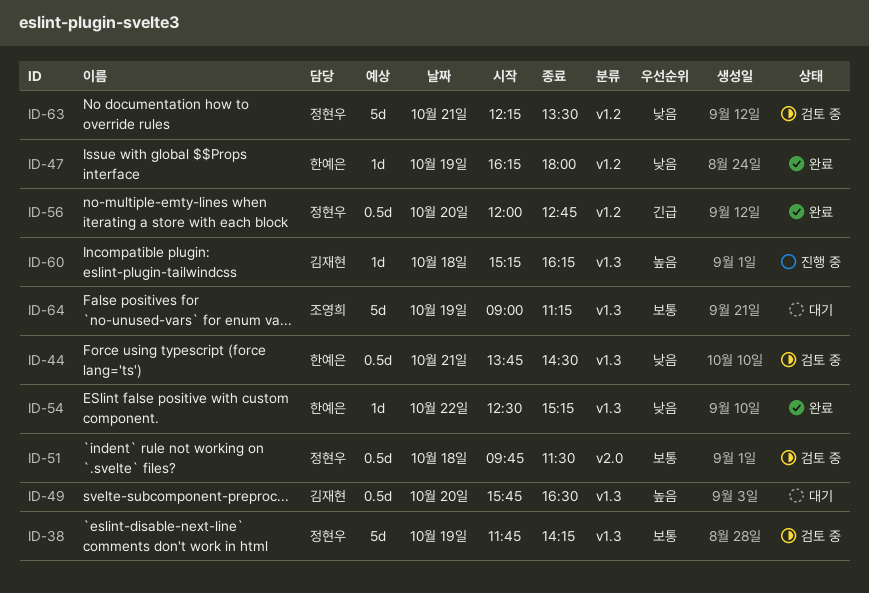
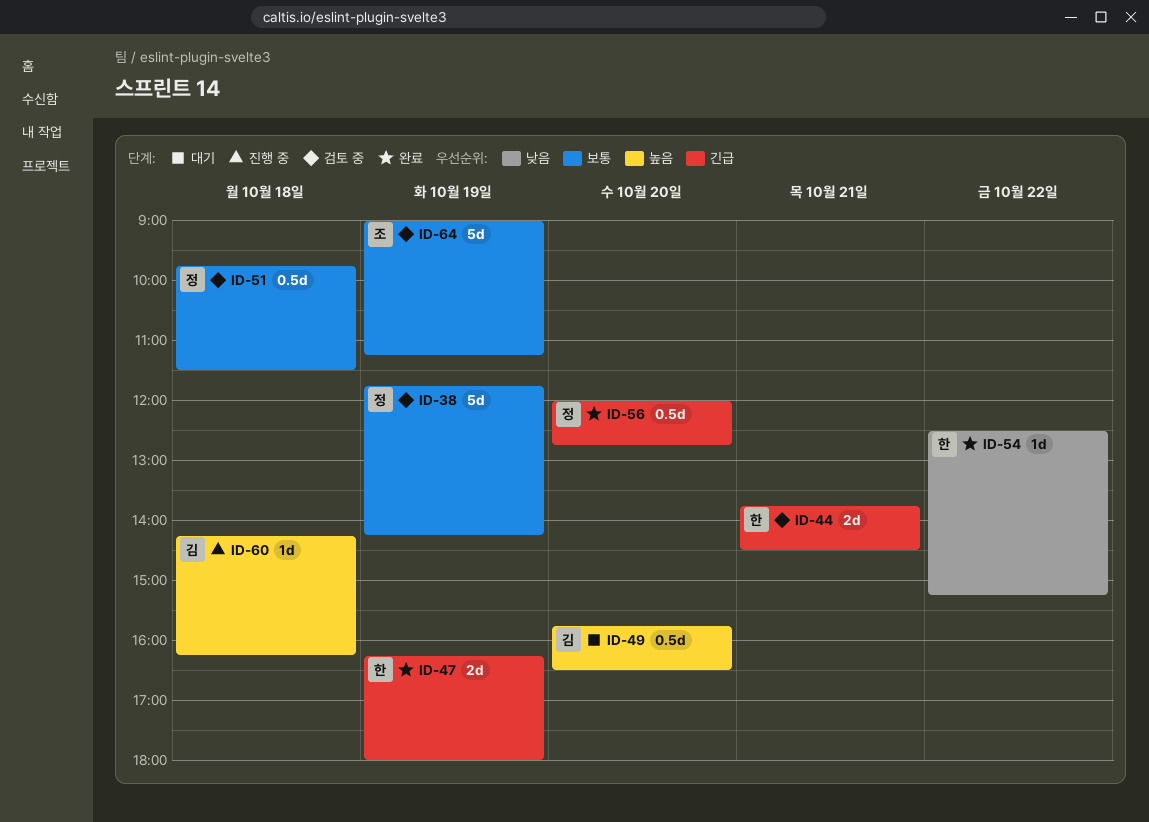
ID-44, priority: 낮음 -> 긴급
ID-44, estimate: 0.5d -> 2d
ID-47, priority: 낮음 -> 긴급
ID-47, estimate: 1d -> 2d
ID-60, begins: 15:15 -> 14:15
ID-63: present -> none
ID-64, status: 대기 -> 검토 중

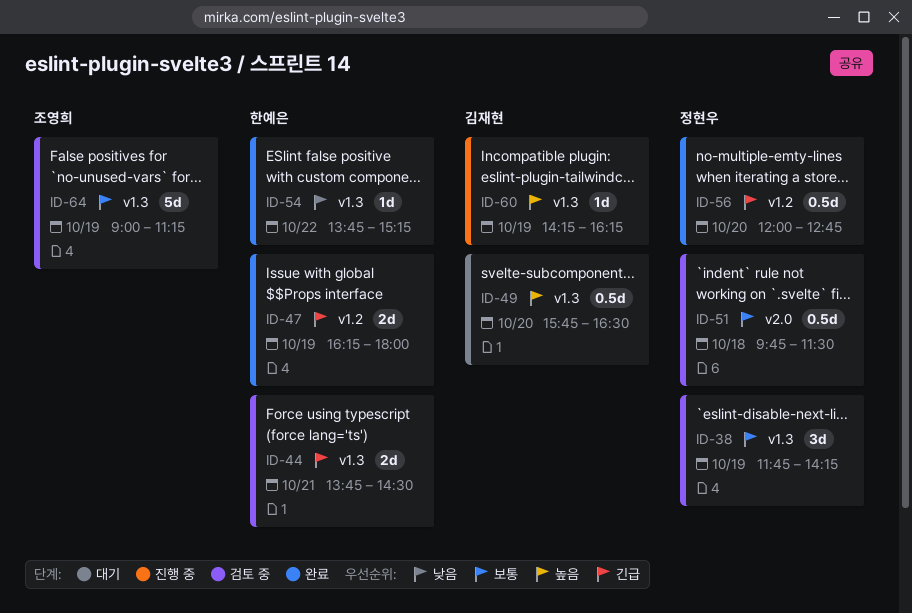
ID-38, estimate: 5d -> 3d
ID-54, begins: 12:30 -> 13:45
ID-60, day: Oct 18 -> Oct 19

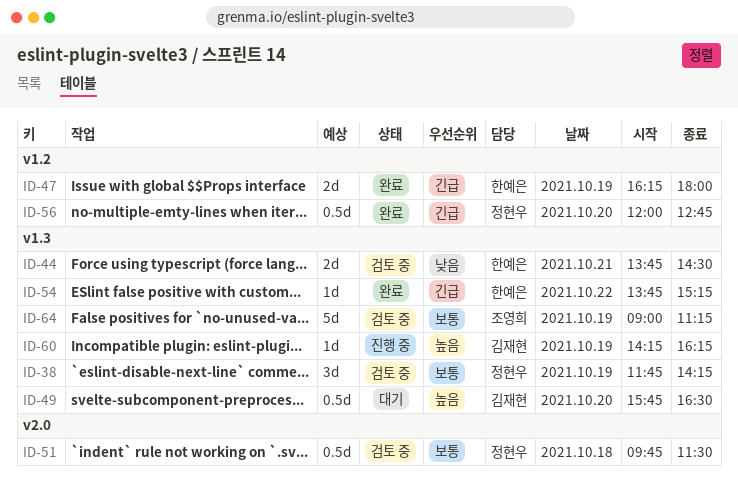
ID-44, priority: 긴급 -> 낮음
ID-54, priority: 낮음 -> 긴급

